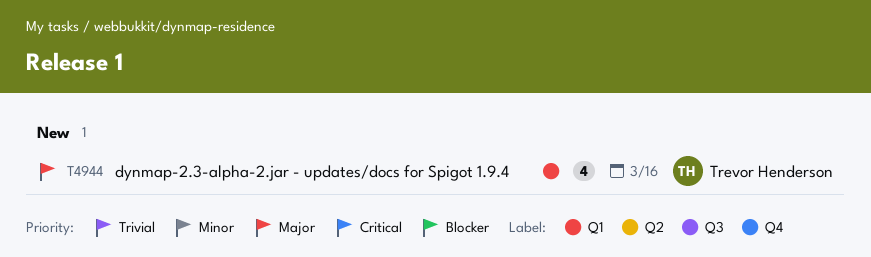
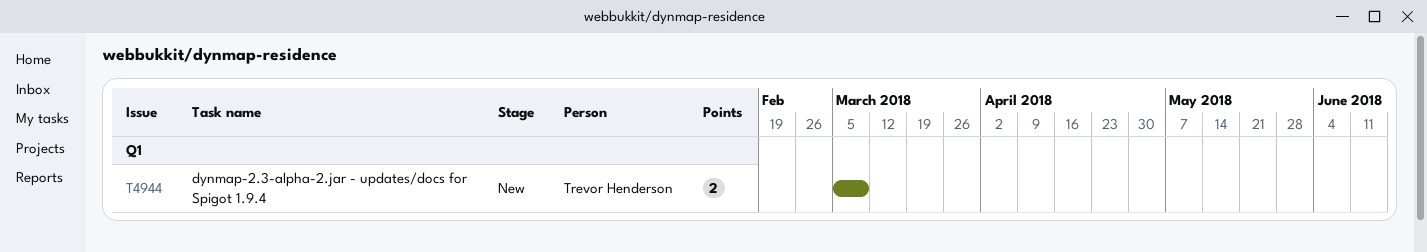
T4944, estimate: 4 -> 2
T4944, due: Mar 16 -> Mar 9

